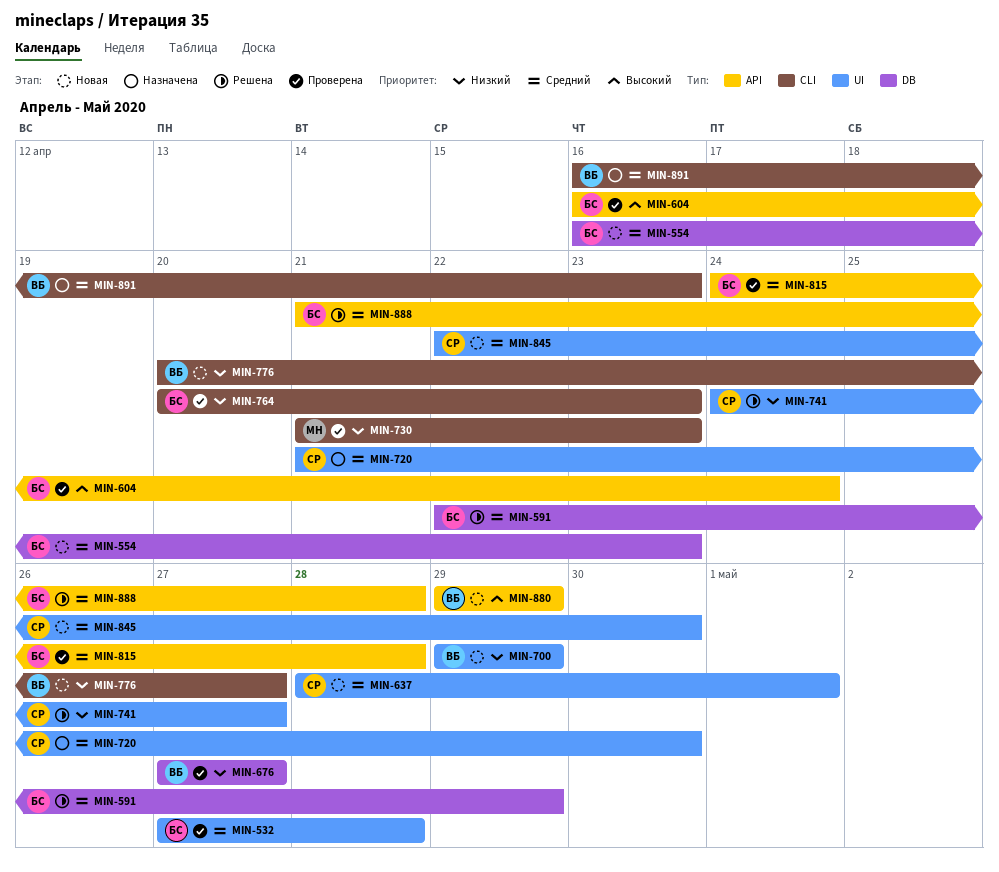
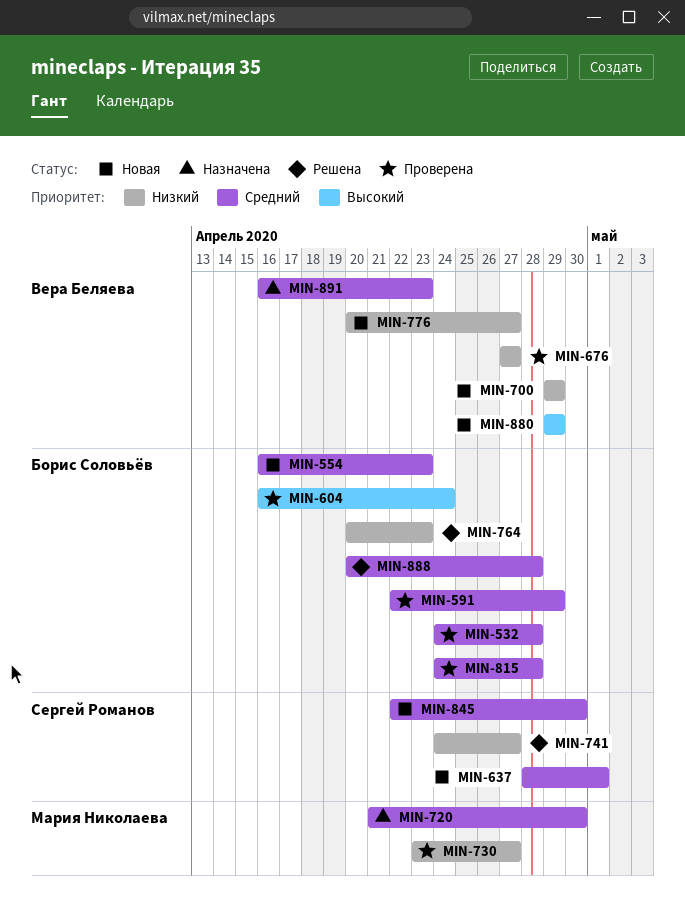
MIN-532, start: Apr 27 -> Apr 24
MIN-591, status: Решена -> Проверена
MIN-720, owner: Сергей Романов -> Мария Николаева
MIN-730, start: Apr 21 -> Apr 23
MIN-730, due: Apr 23 -> Apr 27
MIN-764, status: Проверена -> Решена
MIN-888, start: Apr 21 -> Apr 20

